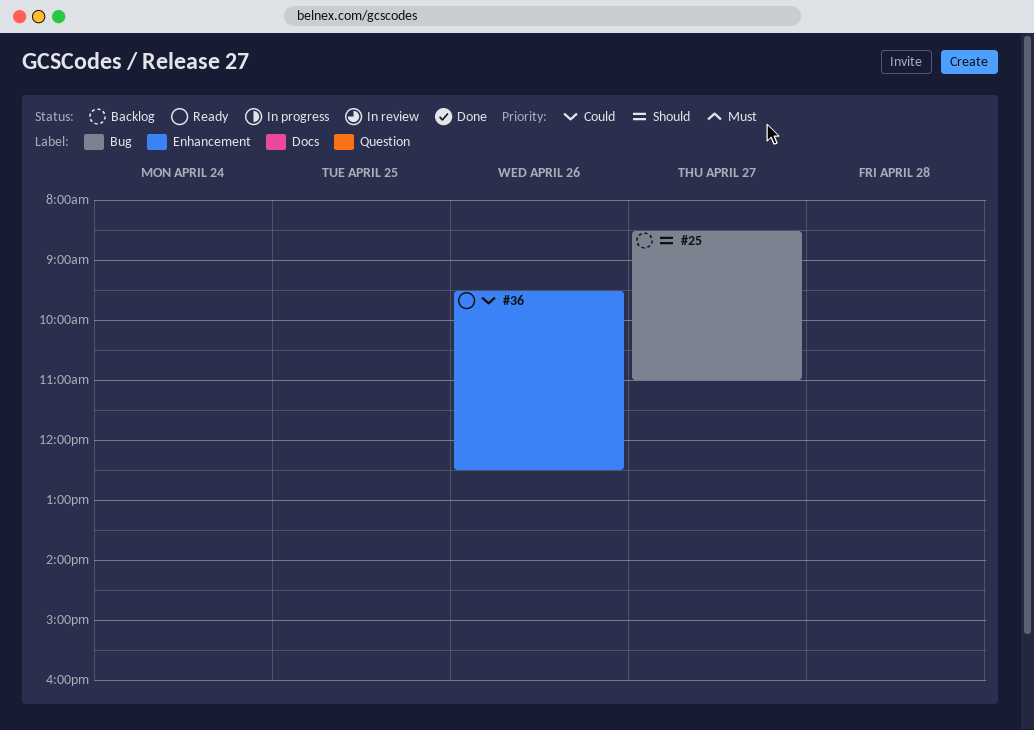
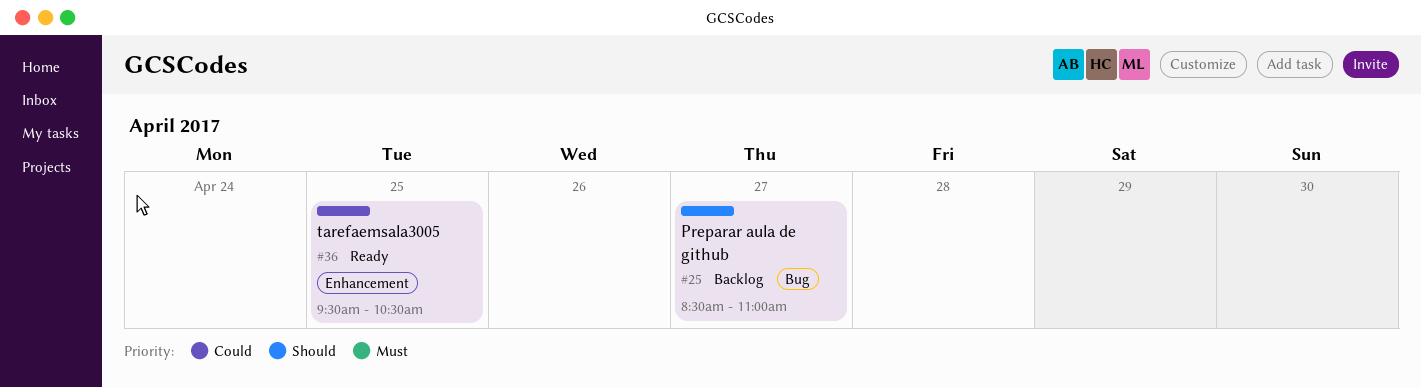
#36, day: Apr 26 -> Apr 25
#36, ends: 12:30 -> 10:30

